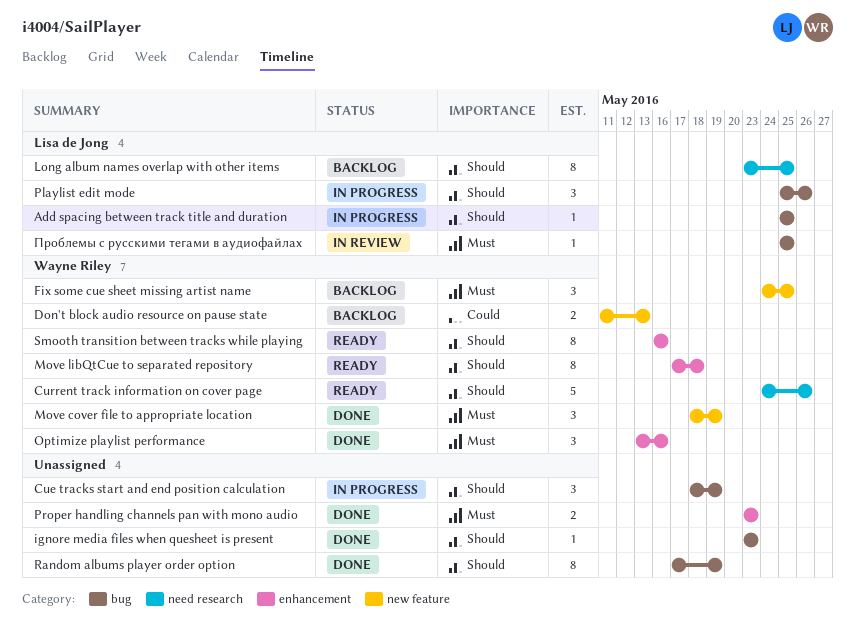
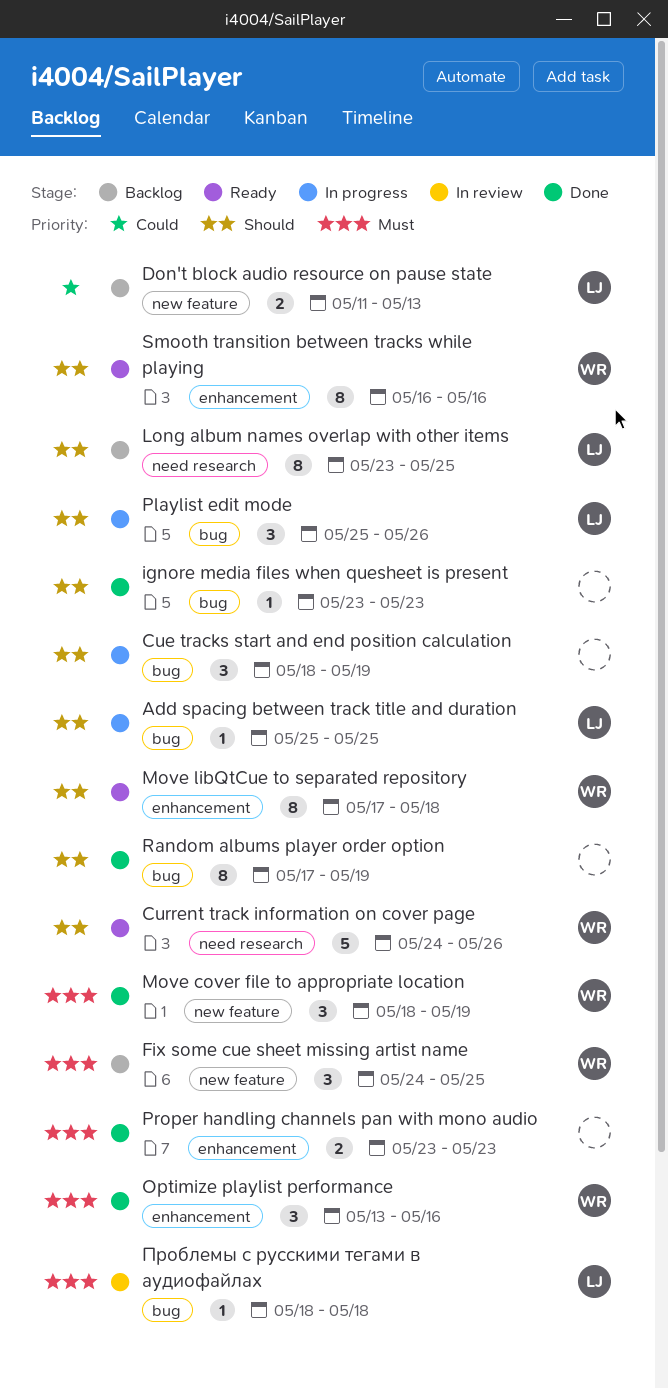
Don't block audio resource on pause state, owner: Wayne Riley -> Lisa de Jong
Проблемы с русскими тегами в аудиофайлах, start: May 25 -> May 18
Проблемы с русскими тегами в аудиофайлах, due: May 25 -> May 18

